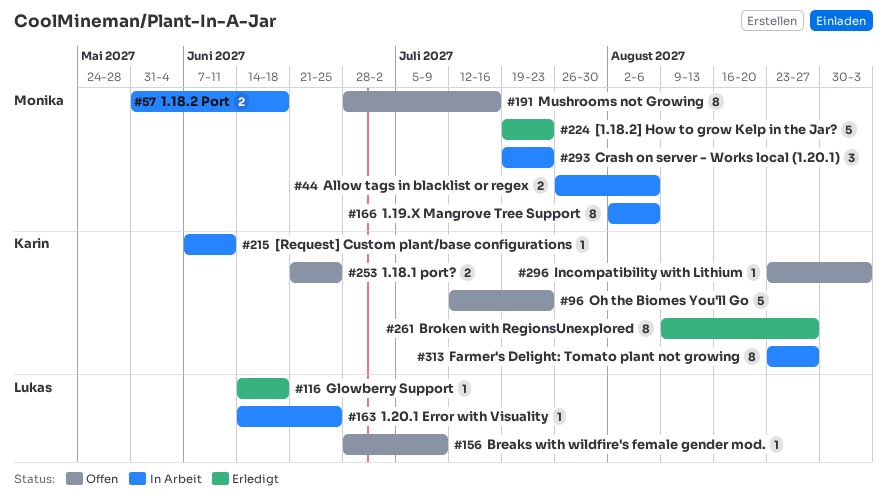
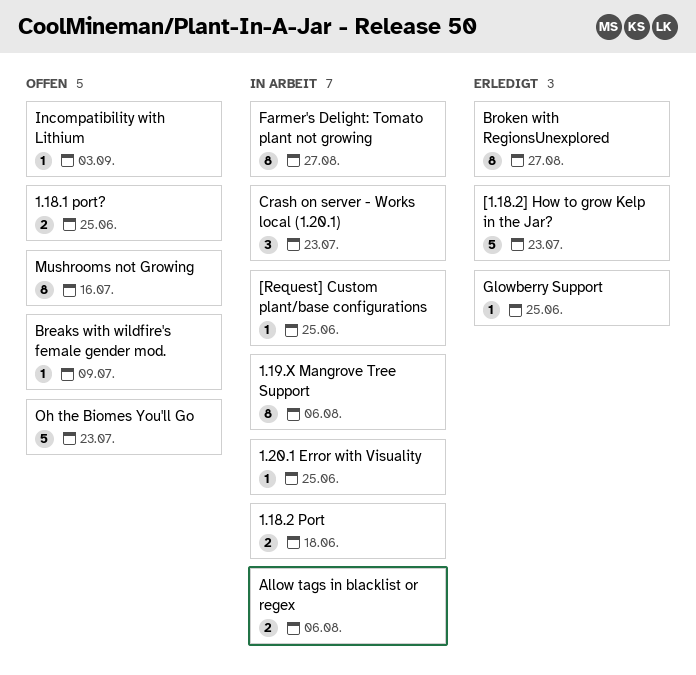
[Request] Custom plant/base configurations, due: Jun 11 -> Jun 25
Glowberry Support, due: Jun 18 -> Jun 25

